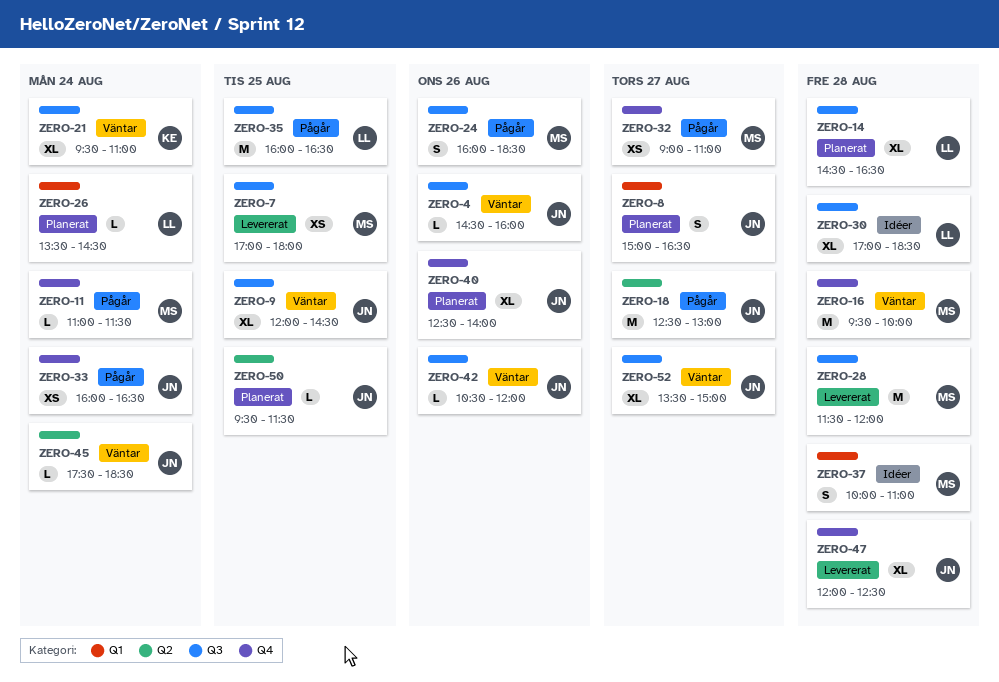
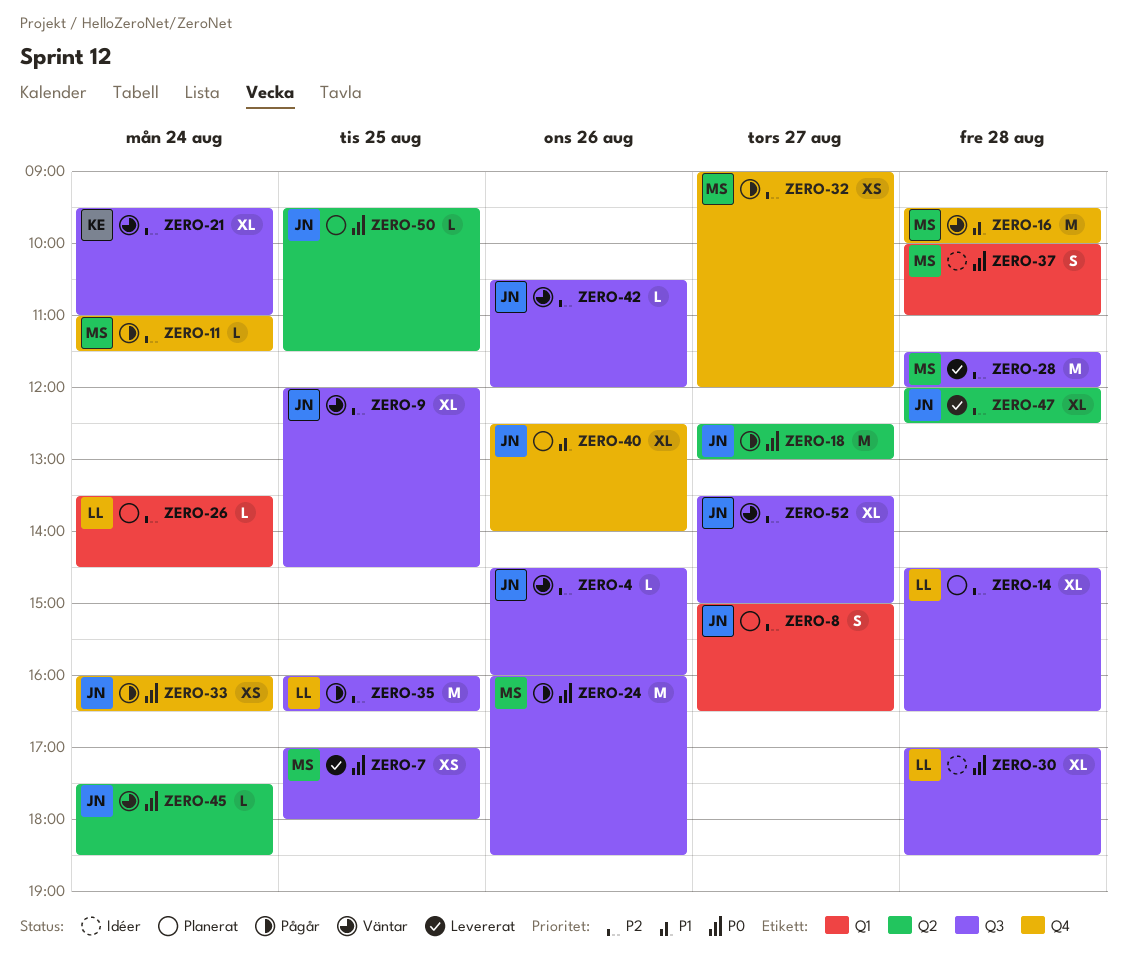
ZERO-24, estimate: S -> M
ZERO-32, ends: 11:00 -> 12:00
ZERO-47, label: Q4 -> Q2

